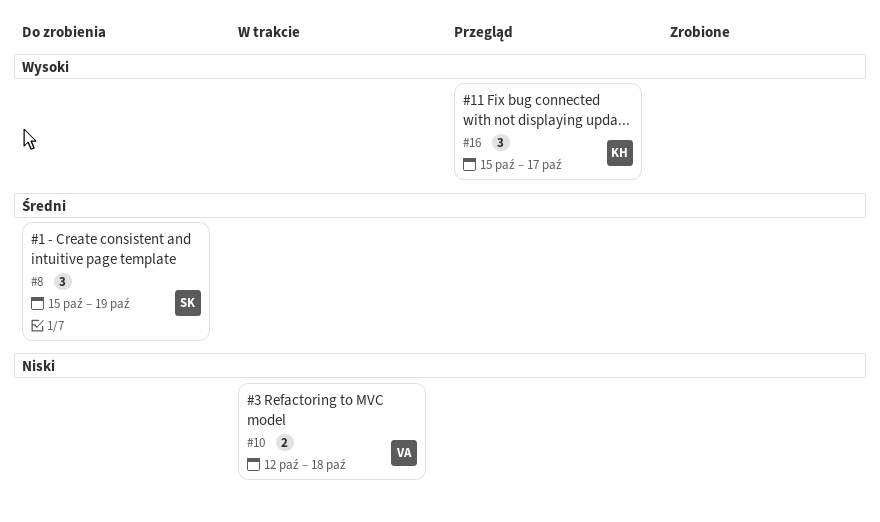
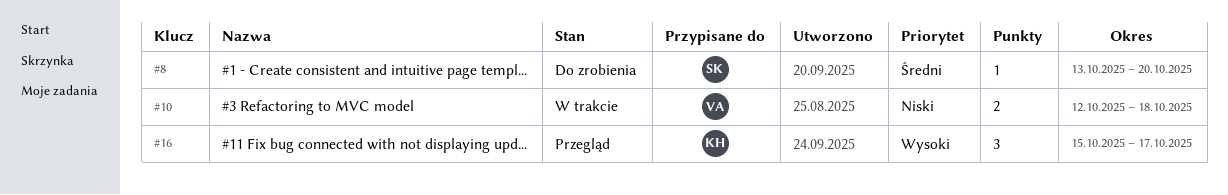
#8, estimate: 3 -> 1
#8, start: Oct 15 -> Oct 13
#8, due: Oct 19 -> Oct 20

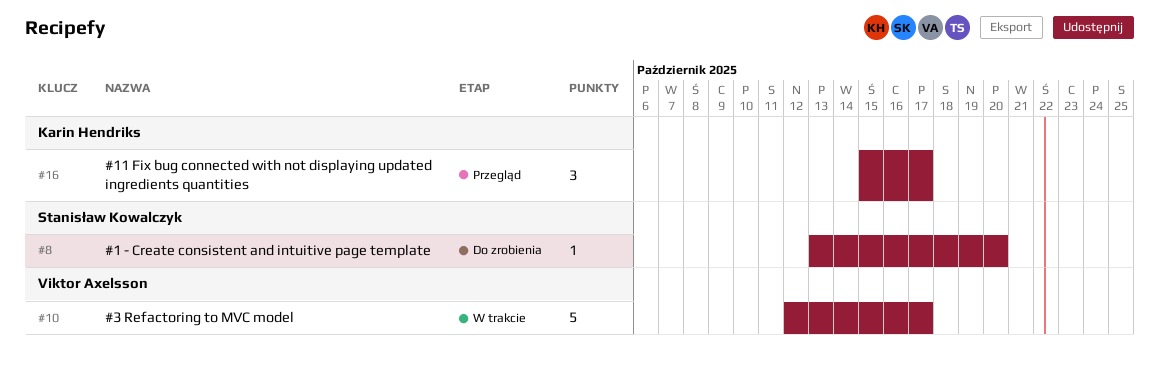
#10, estimate: 2 -> 5
#10, due: Oct 18 -> Oct 17

